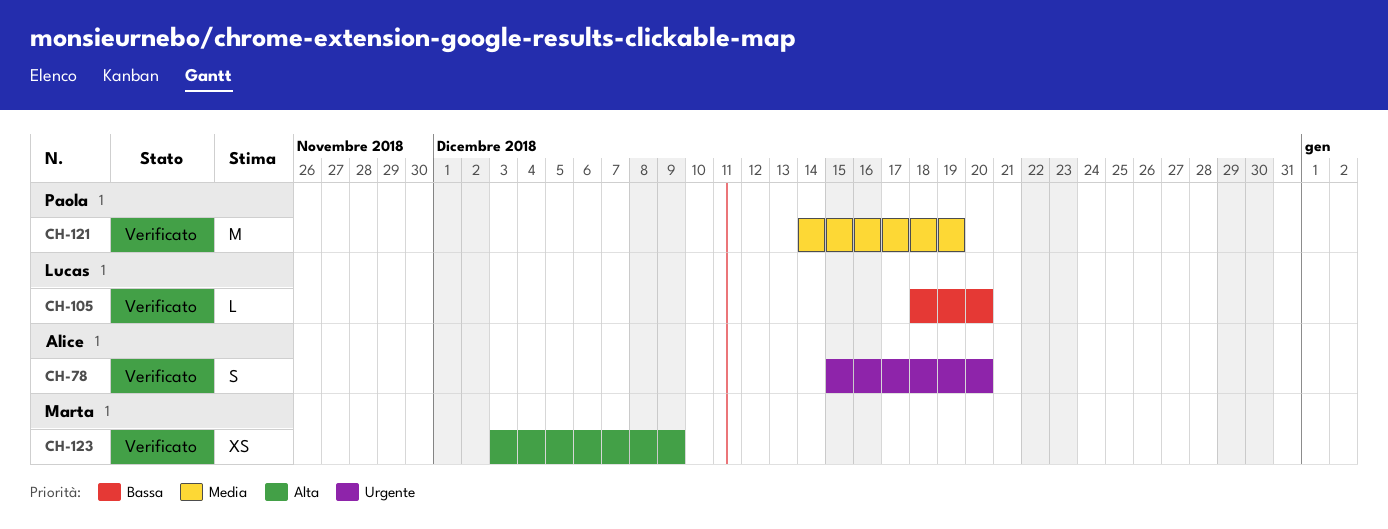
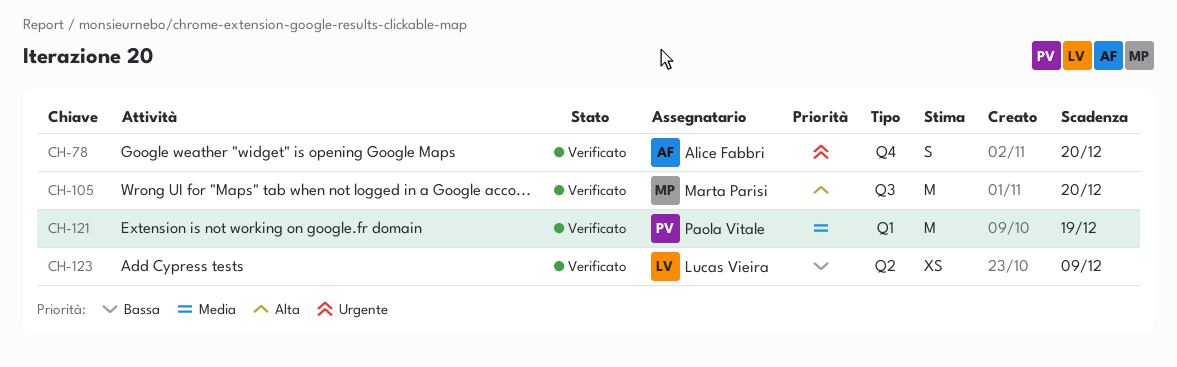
CH-105, owner: Lucas Vieira -> Marta Parisi
CH-105, priority: Bassa -> Alta
CH-105, estimate: L -> M
CH-123, owner: Marta Parisi -> Lucas Vieira
CH-123, priority: Alta -> Bassa

